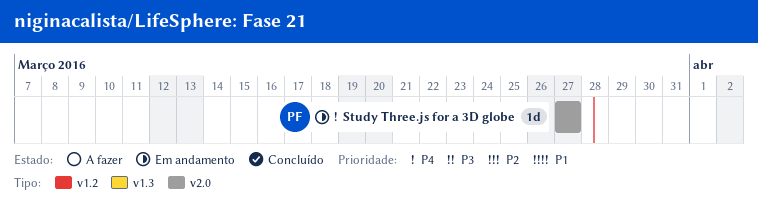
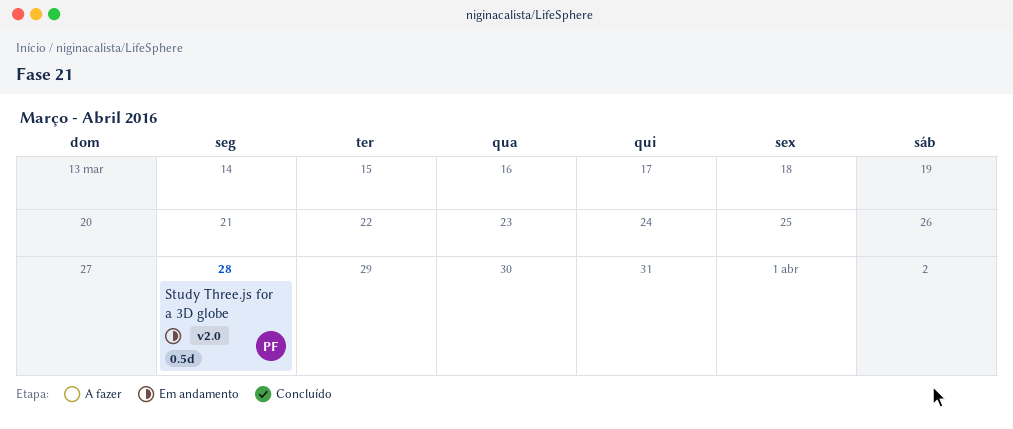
Study Three.js for a 3D globe, estimate: 1d -> 0.5d
Study Three.js for a 3D globe, due: Mar 27 -> Mar 28

